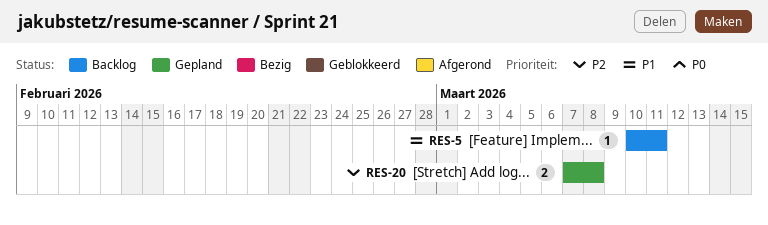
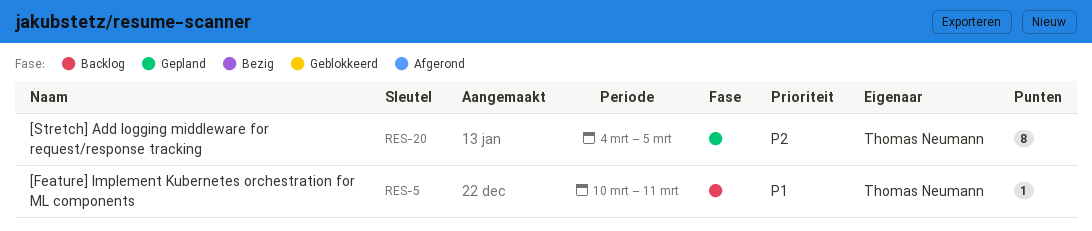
RES-20, estimate: 2 -> 8
RES-20, start: Mar 7 -> Mar 4
RES-20, due: Mar 8 -> Mar 5

